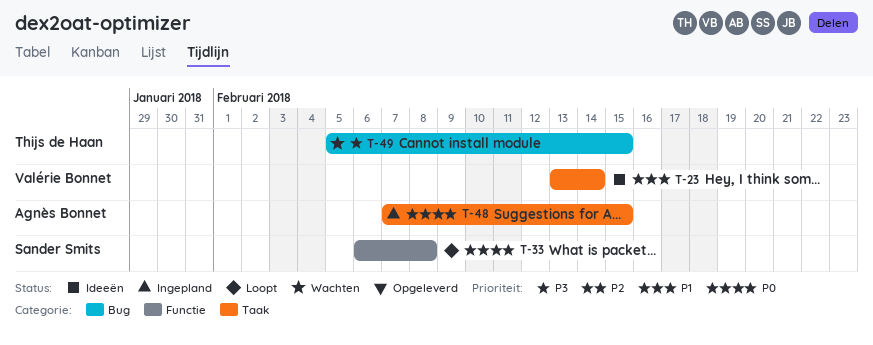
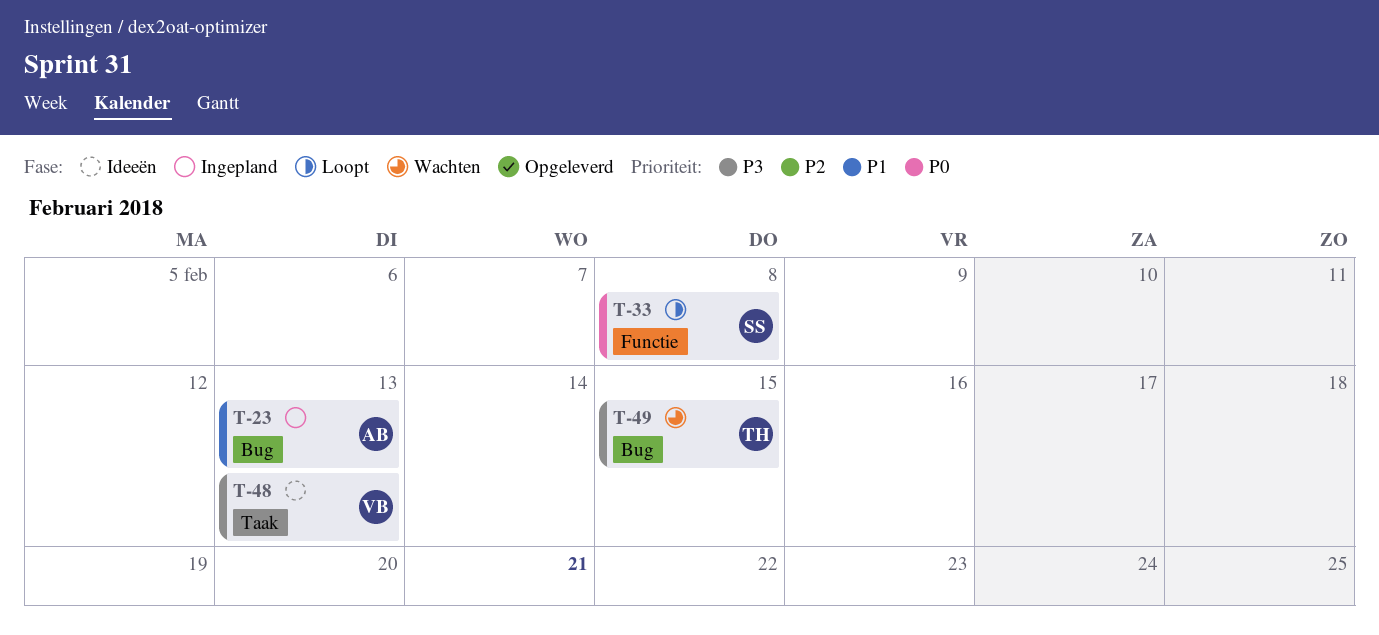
T-23, status: Ideeën -> Ingepland
T-23, owner: Valérie Bonnet -> Agnès Bonnet
T-23, label: Taak -> Bug
T-23, due: Feb 14 -> Feb 13
T-48, status: Ingepland -> Ideeën
T-48, owner: Agnès Bonnet -> Valérie Bonnet
T-48, priority: P0 -> P3
T-48, due: Feb 15 -> Feb 13

